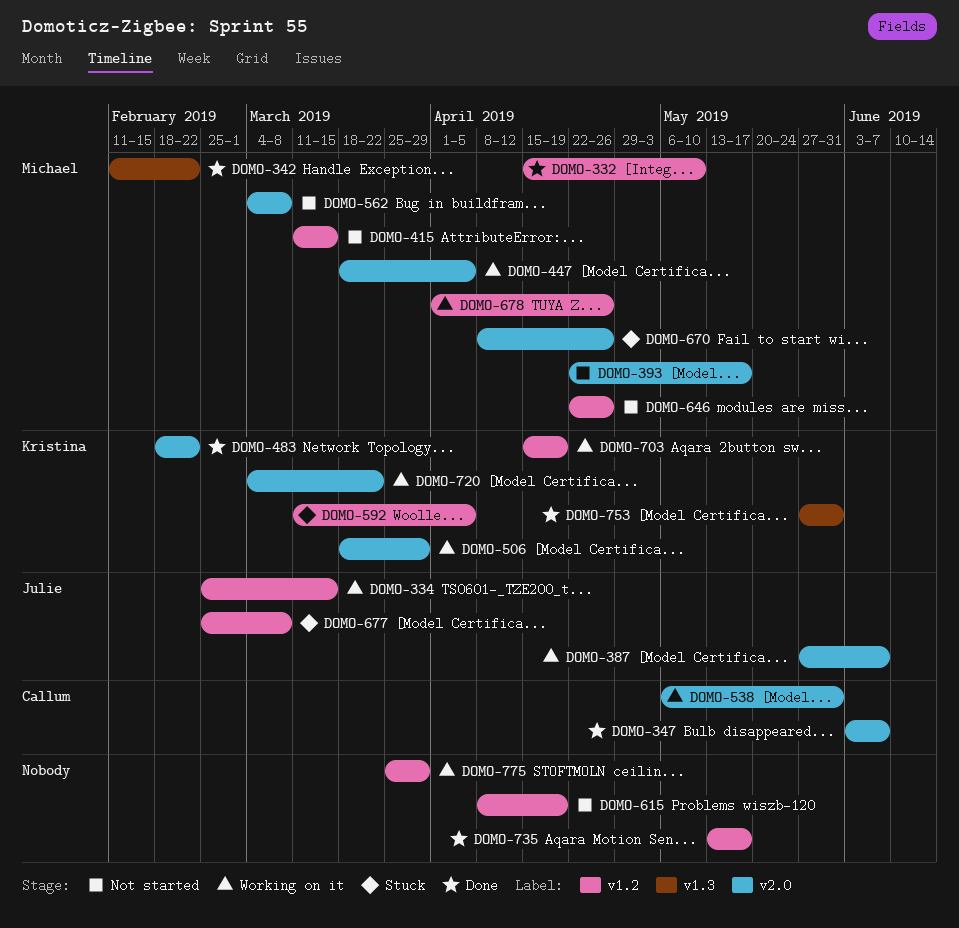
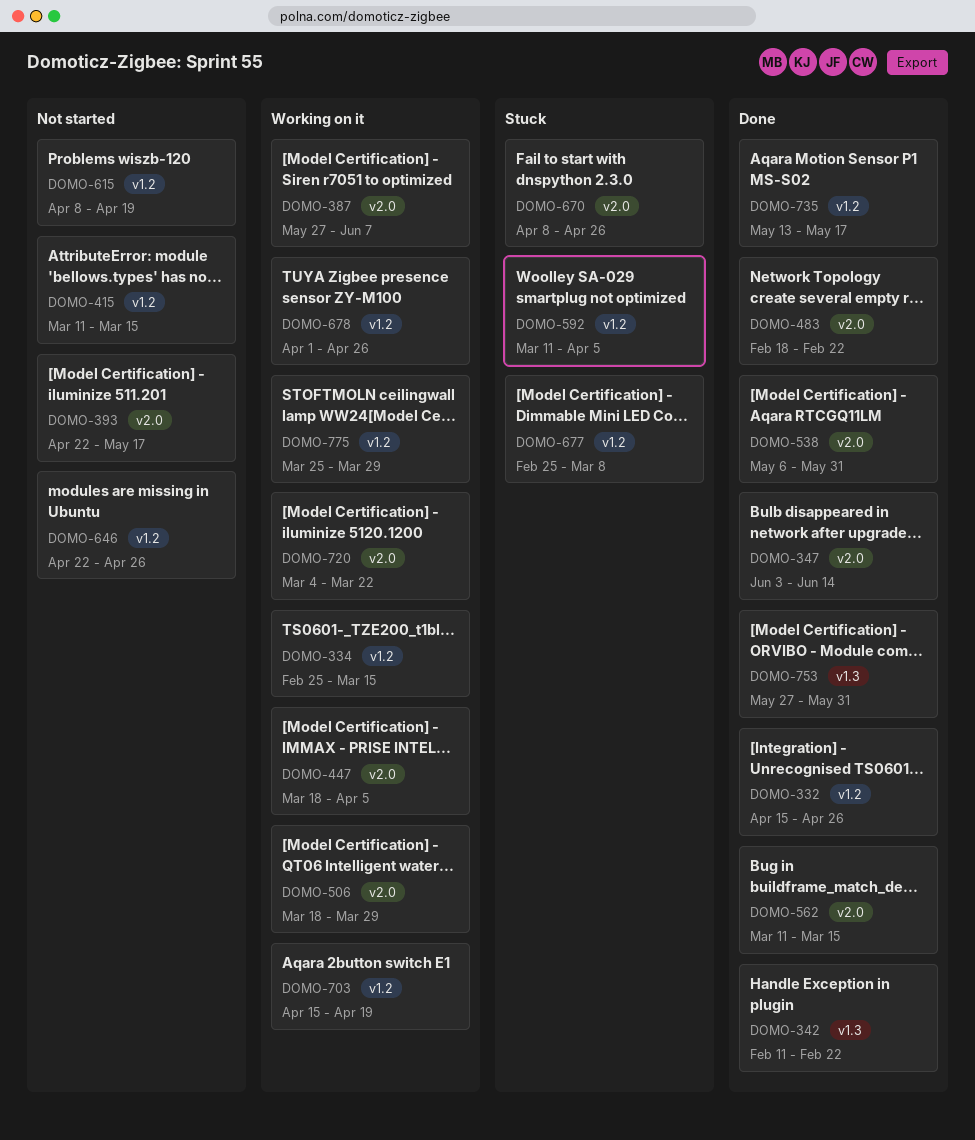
DOMO-332, due: May 10 -> Apr 26
DOMO-347, due: Jun 7 -> Jun 14
DOMO-538, status: Working on it -> Done
DOMO-562, status: Not started -> Done
DOMO-562, start: Mar 4 -> Mar 11
DOMO-562, due: Mar 8 -> Mar 15

